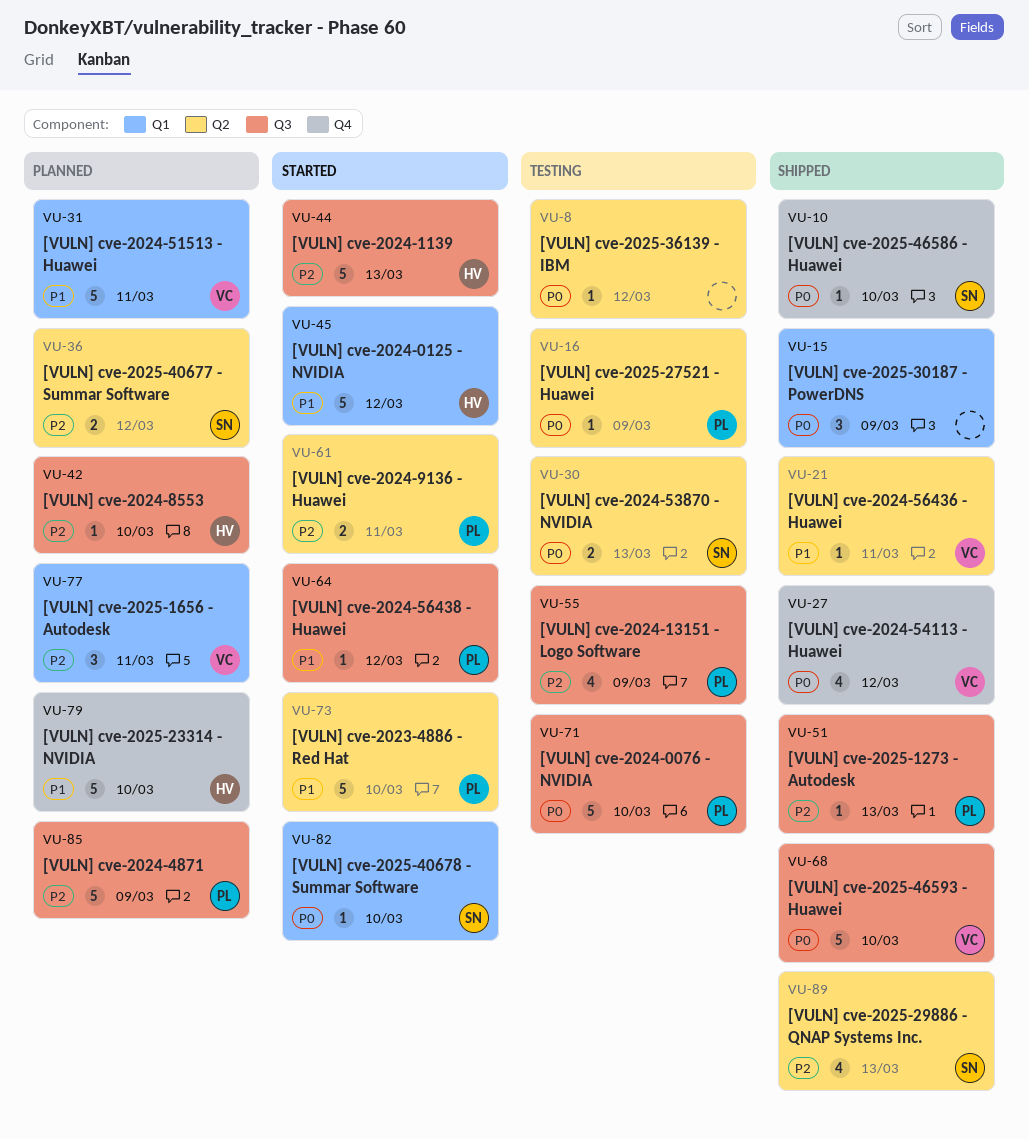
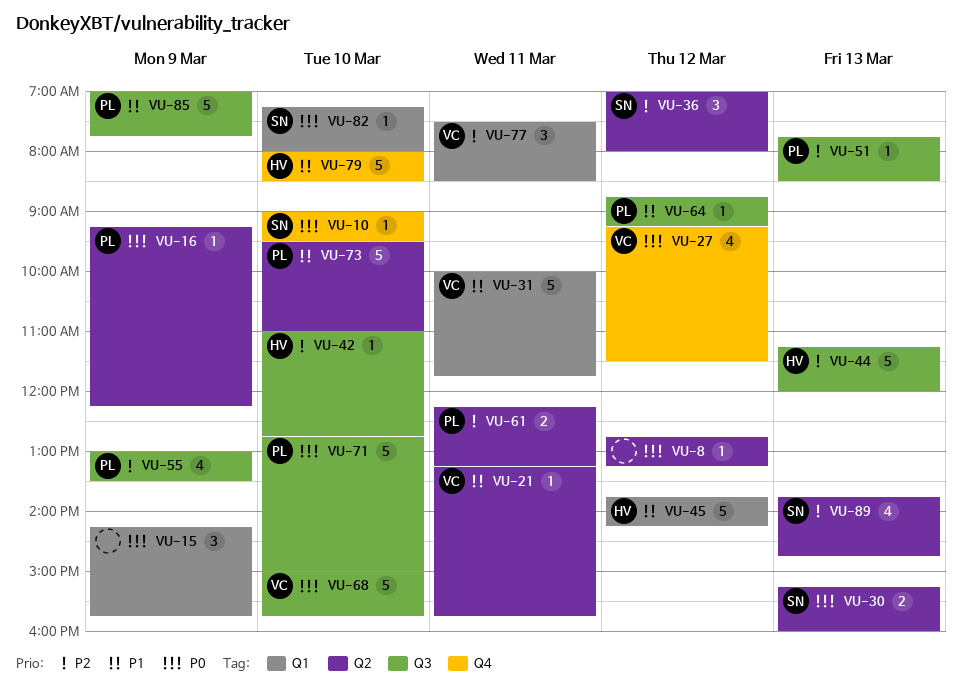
VU-36, estimate: 2 -> 3
VU-85, priority: P2 -> P1

